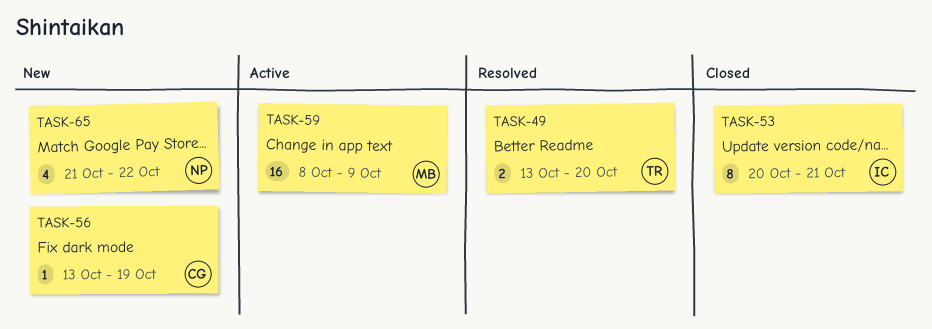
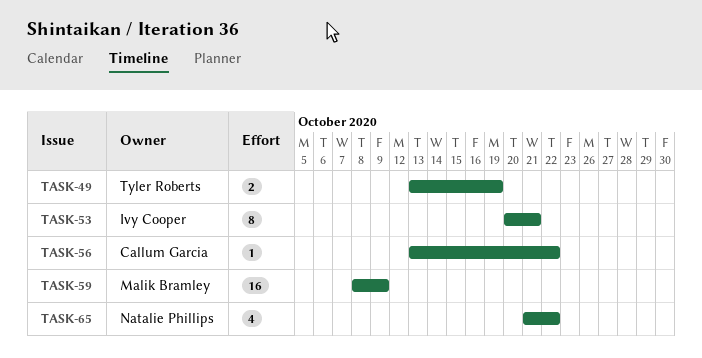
TASK-49, due: Oct 20 -> Oct 19
TASK-56, due: Oct 19 -> Oct 22

